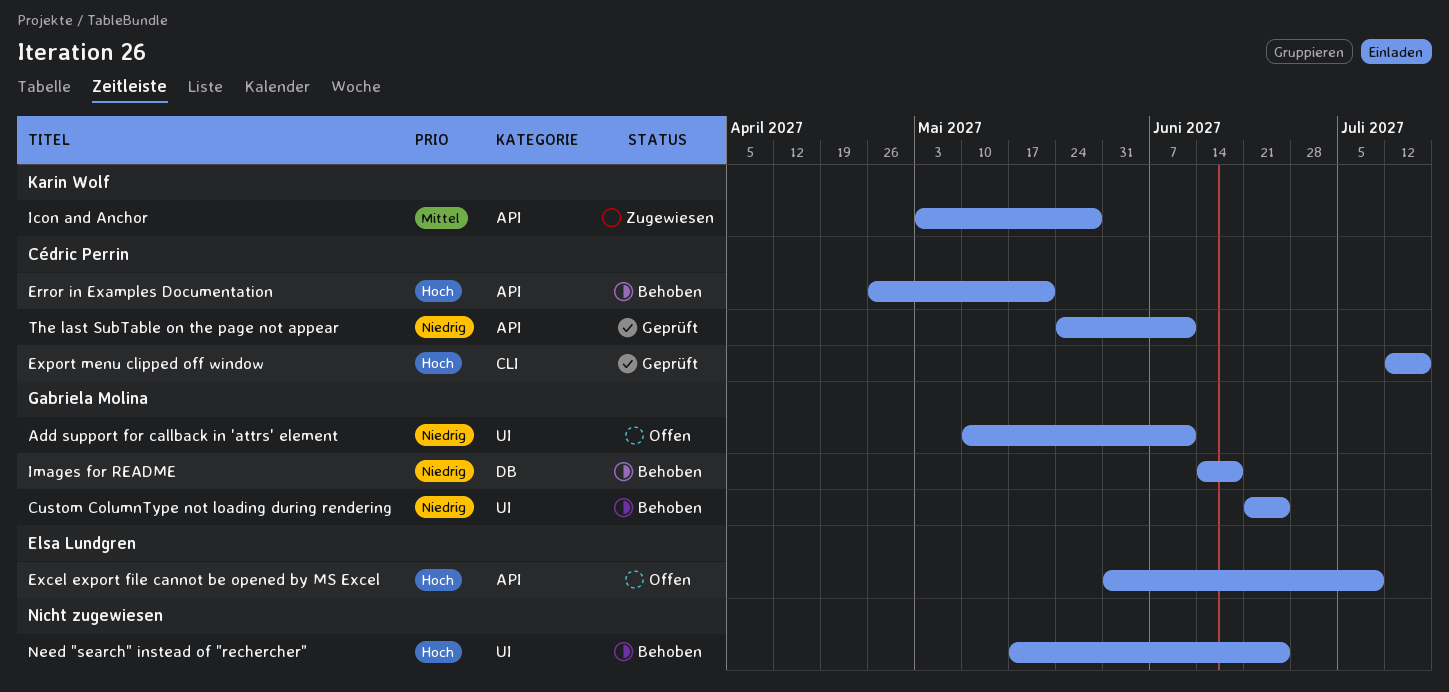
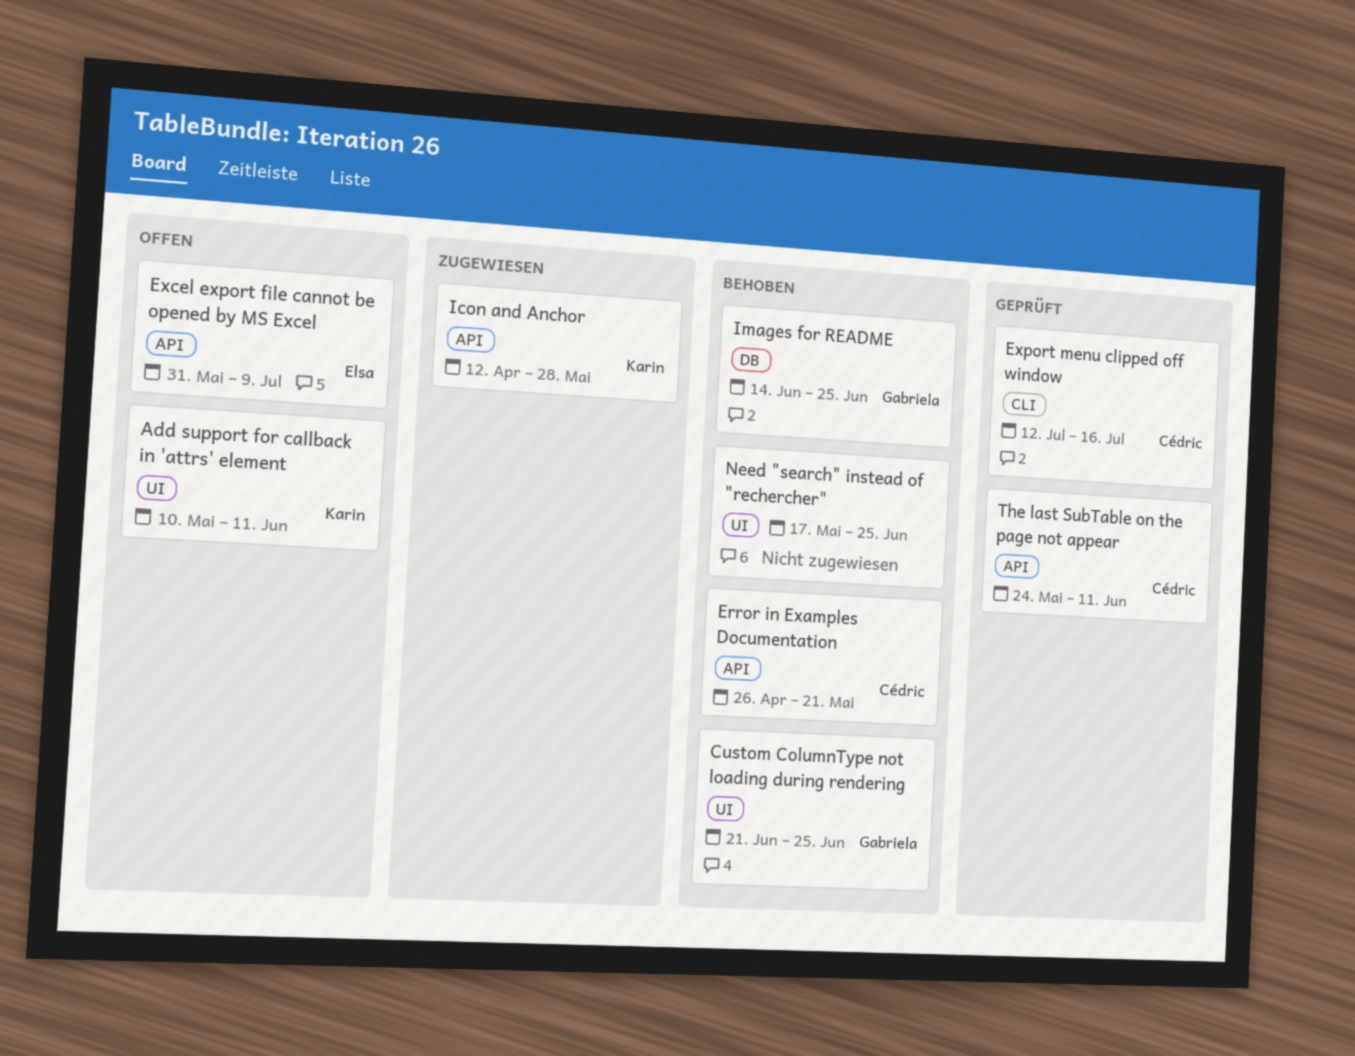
Add support for callback in 'attrs' element, owner: Gabriela Molina -> Karin Wolf
Icon and Anchor, start: May 3 -> Apr 12
Images for README, due: Jun 18 -> Jun 25

